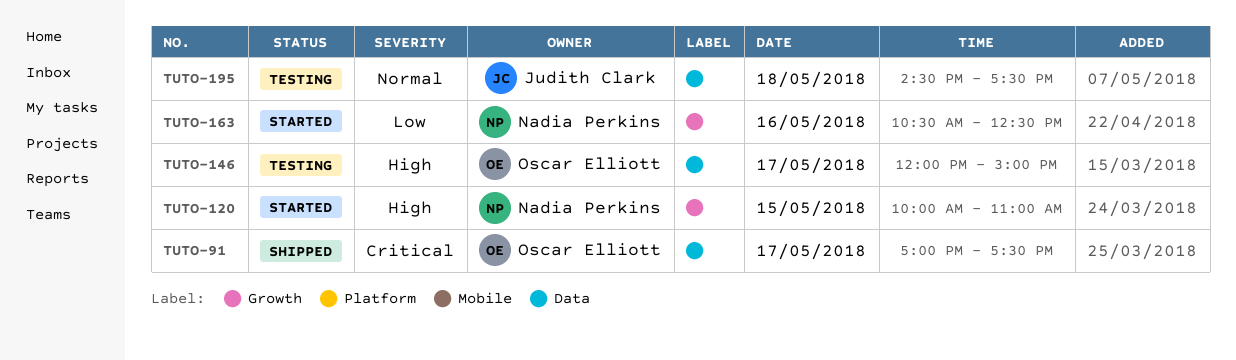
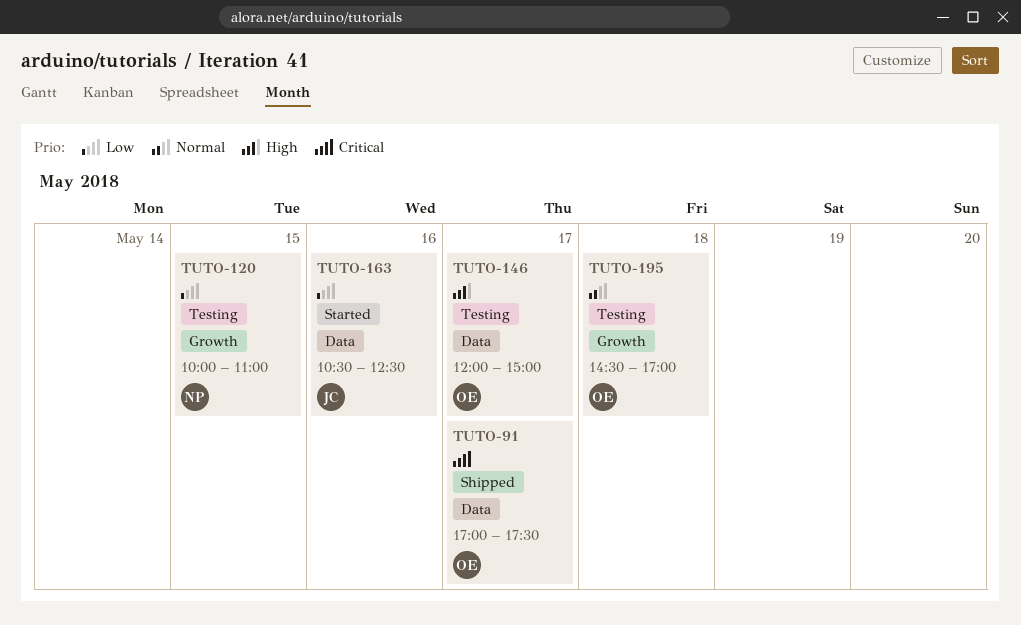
TUTO-120, status: Started -> Testing
TUTO-120, priority: High -> Low
TUTO-163, owner: Nadia Perkins -> Judith Clark
TUTO-163, label: Growth -> Data
TUTO-195, owner: Judith Clark -> Oscar Elliott
TUTO-195, label: Data -> Growth
TUTO-195, ends: 17:30 -> 17:00

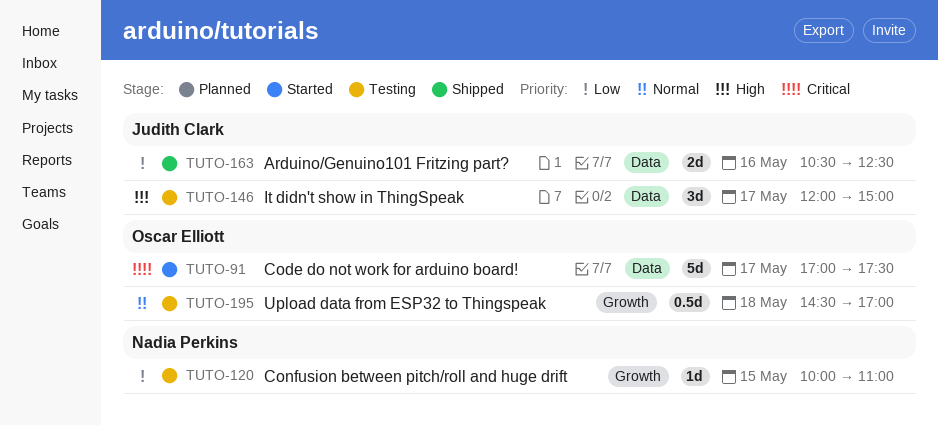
TUTO-91, status: Shipped -> Started
TUTO-146, owner: Oscar Elliott -> Judith Clark
TUTO-163, status: Started -> Shipped

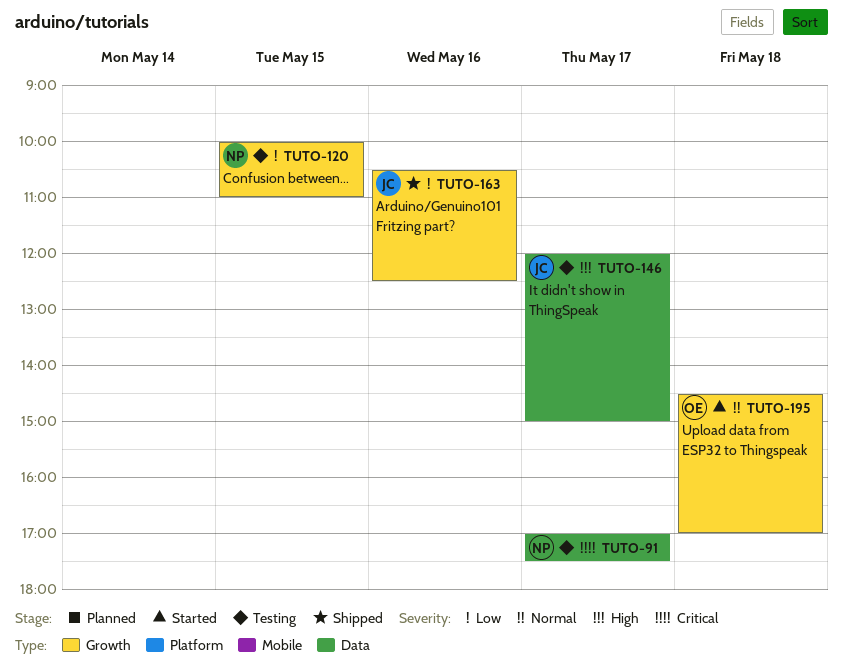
TUTO-91, status: Started -> Testing
TUTO-91, owner: Oscar Elliott -> Nadia Perkins
TUTO-163, label: Data -> Growth
TUTO-195, status: Testing -> Started

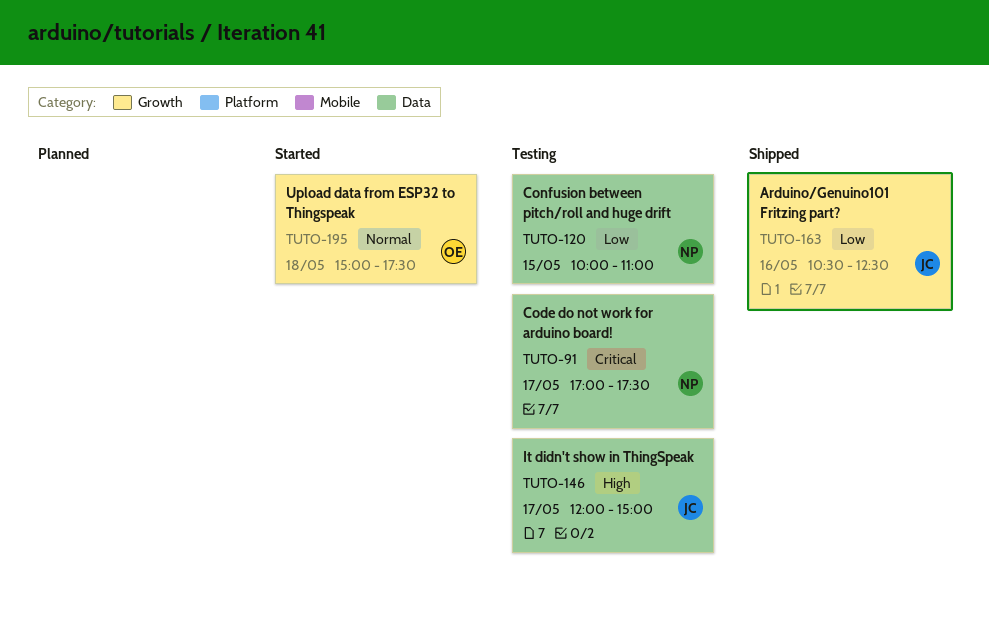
TUTO-120, label: Growth -> Data
TUTO-195, begins: 14:30 -> 15:00
TUTO-195, ends: 17:00 -> 17:30

